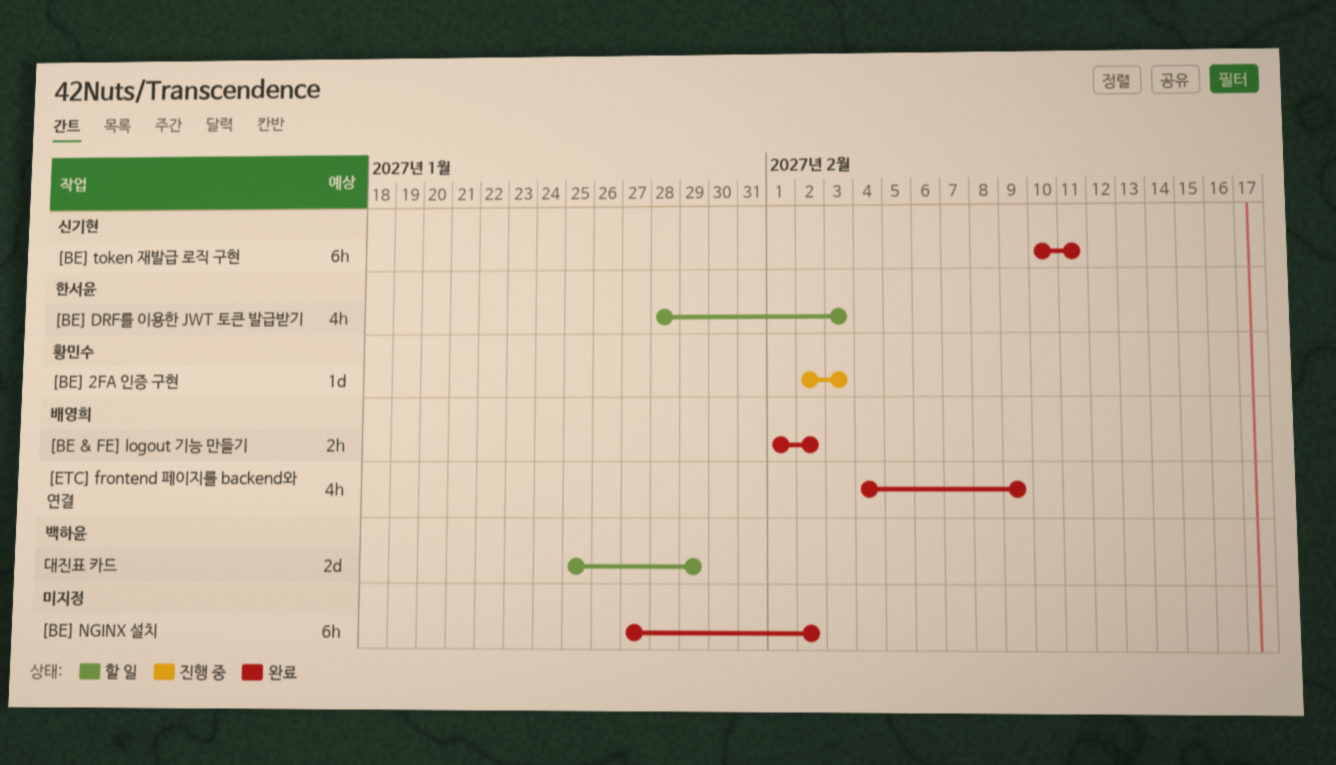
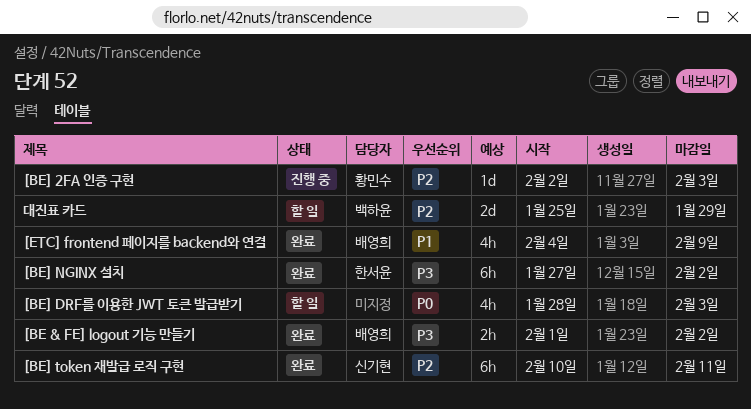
[BE] DRF를 이용한 JWT 토큰 발급받기, owner: 한서윤 -> none
[BE] NGINX 설치, owner: none -> 한서윤

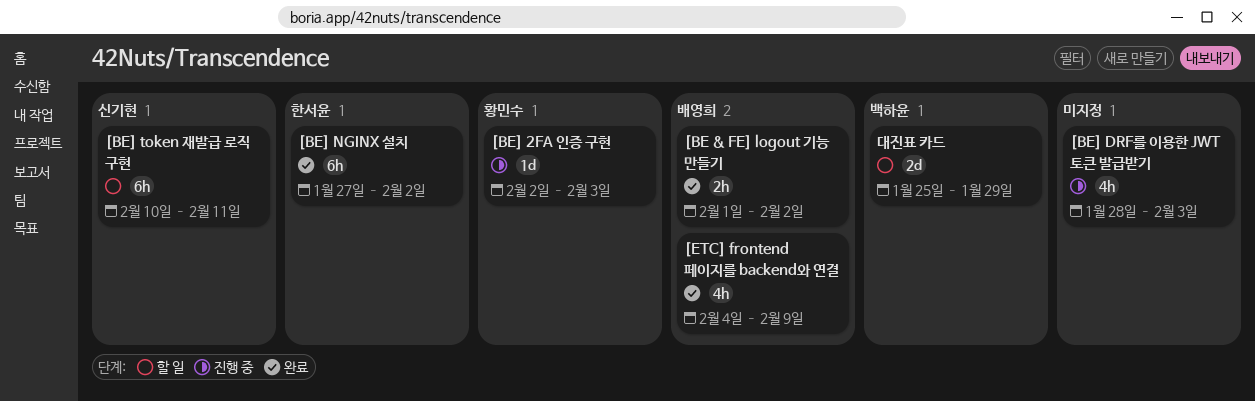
[BE] DRF를 이용한 JWT 토큰 발급받기, status: 할 일 -> 진행 중
[BE] token 재발급 로직 구현, status: 완료 -> 할 일

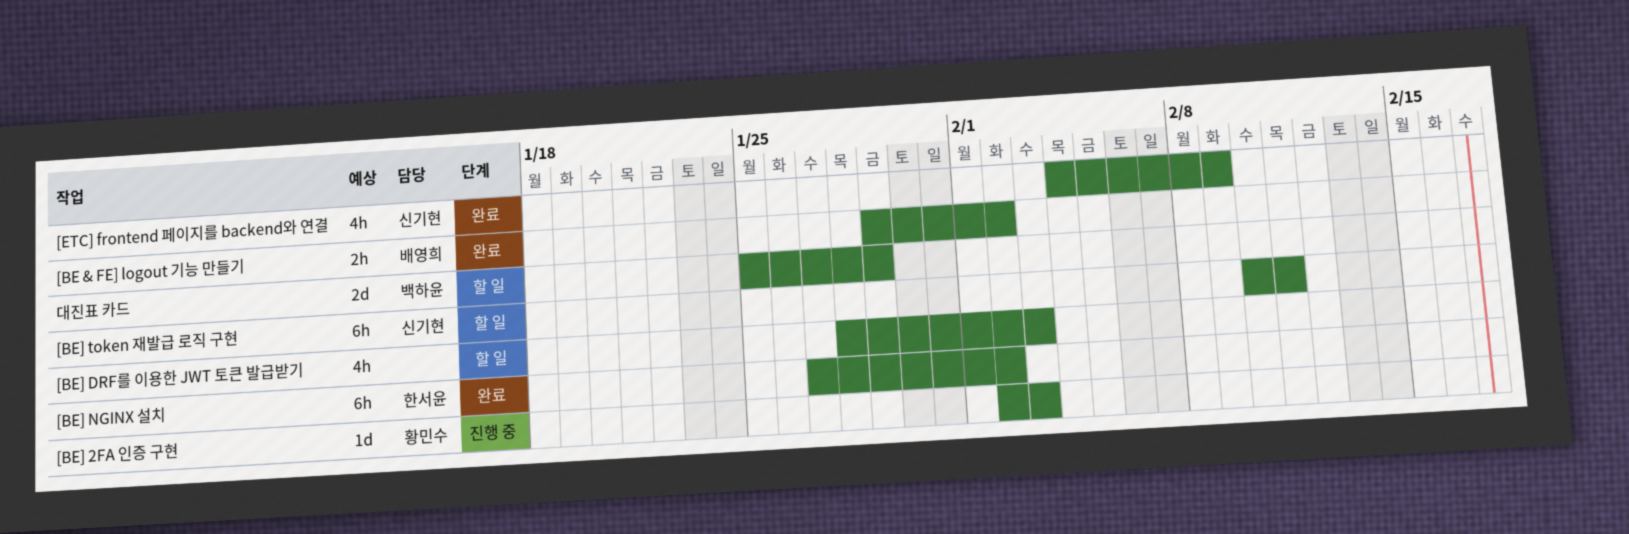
[BE & FE] logout 기능 만들기, start: Feb 1 -> Jan 29
[BE] DRF를 이용한 JWT 토큰 발급받기, status: 진행 중 -> 할 일
[ETC] frontend 페이지를 backend와 연결, owner: 배영희 -> 신기현

